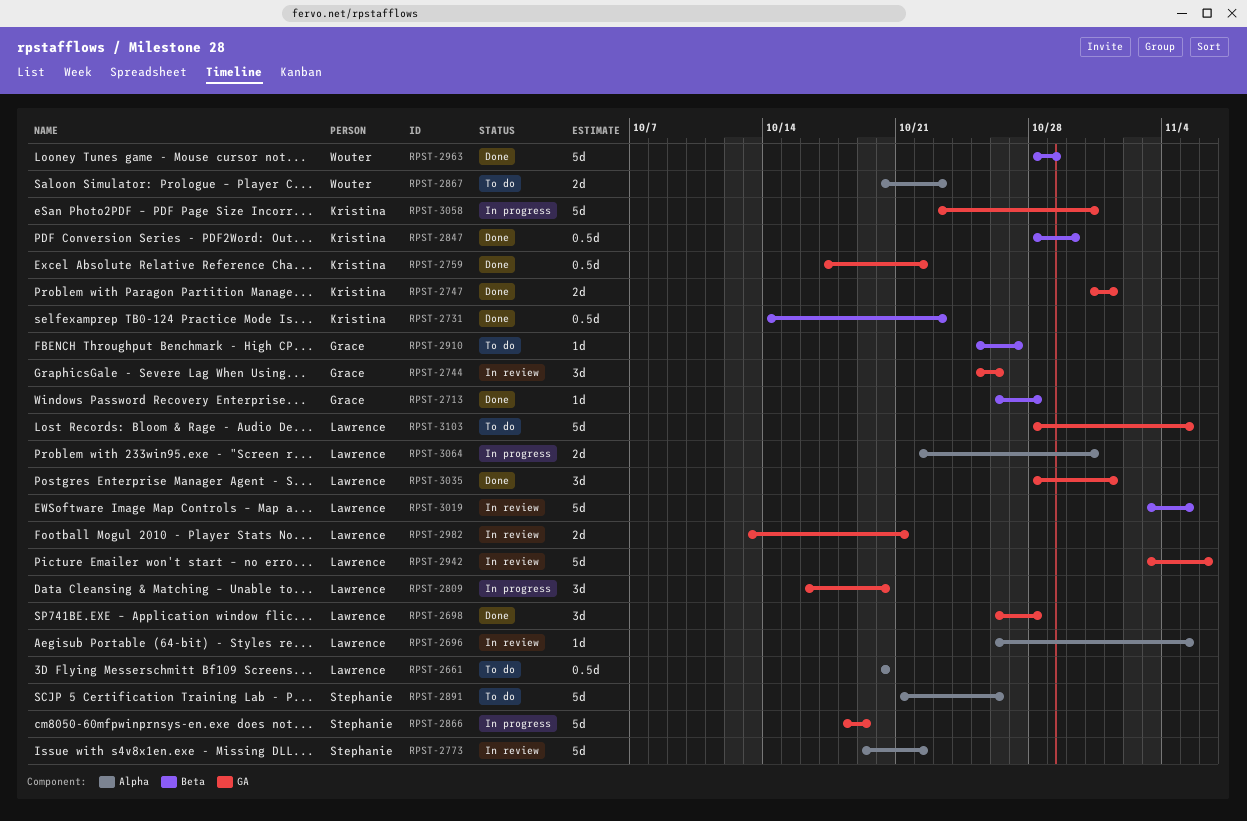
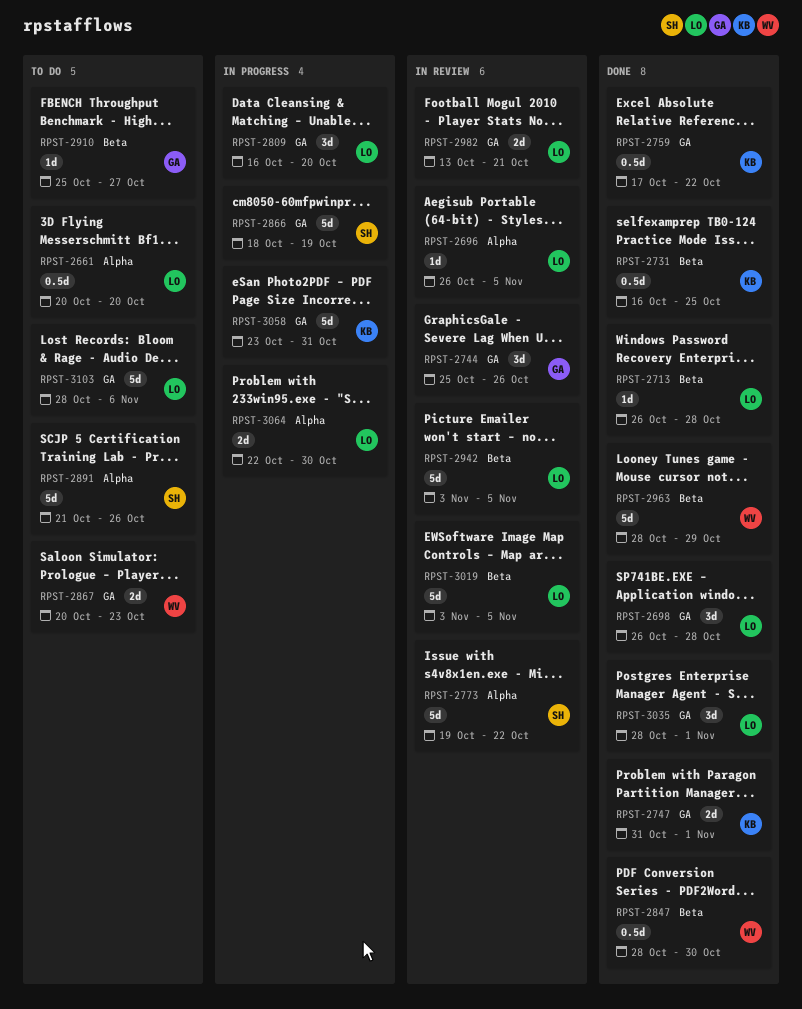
RPST-2713, owner: Grace -> Lawrence
RPST-2731, start: Oct 14 -> Oct 16
RPST-2731, due: Oct 23 -> Oct 25
RPST-2847, owner: Kristina -> Wouter
RPST-2867, label: Alpha -> GA
RPST-2942, label: GA -> Beta
RPST-2942, due: Nov 6 -> Nov 5
RPST-3064, due: Oct 31 -> Oct 30
RPST-3103, due: Nov 5 -> Nov 6

